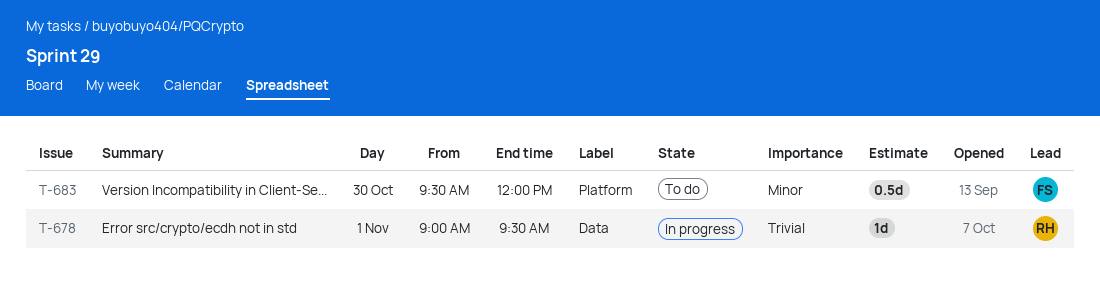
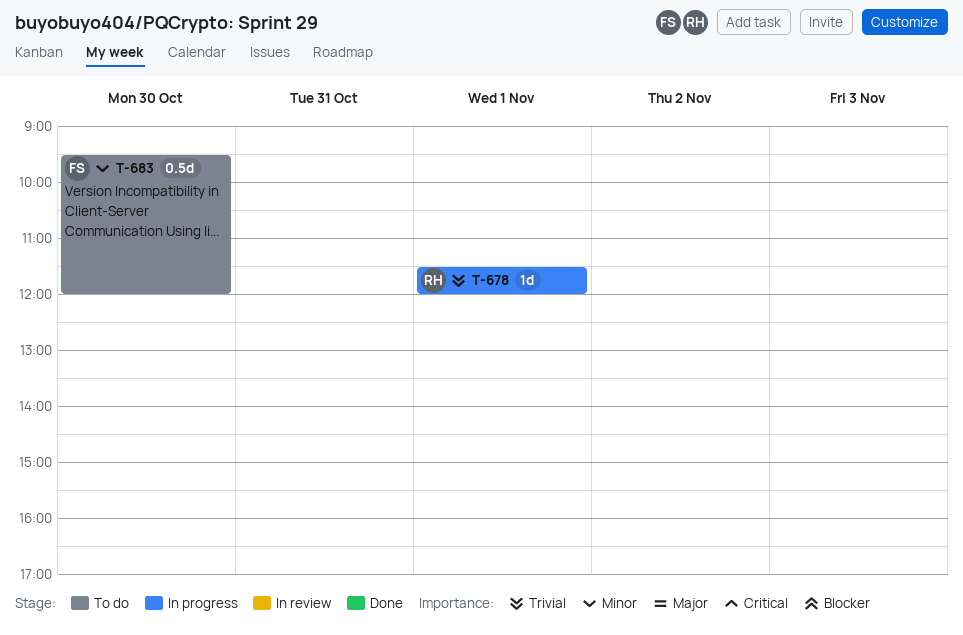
T-678, begins: 09:00 -> 11:30
T-678, ends: 09:30 -> 12:00

